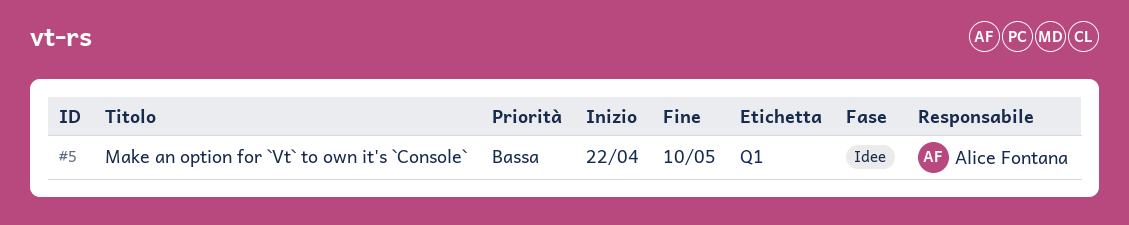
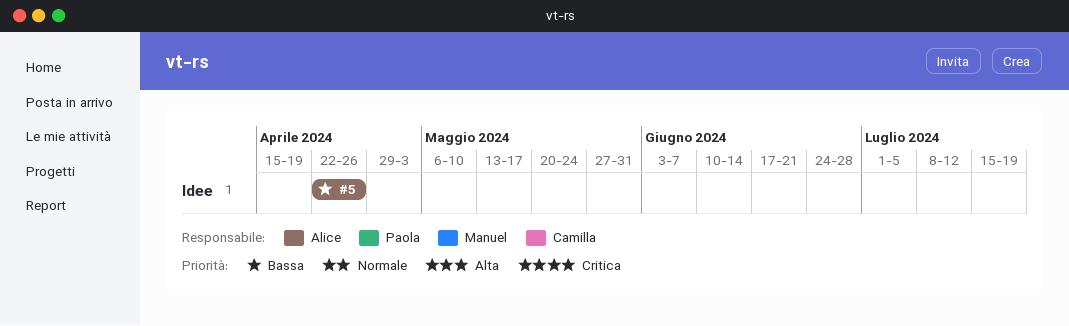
#5, due: May 10 -> Apr 26

